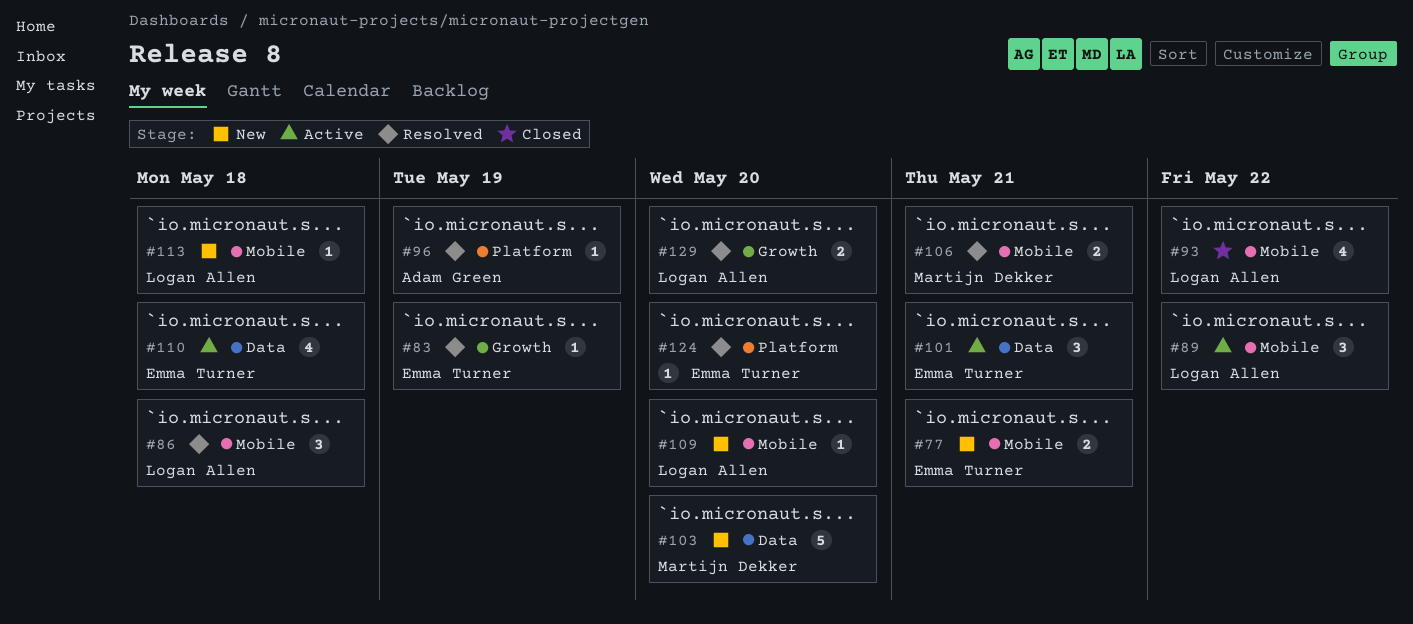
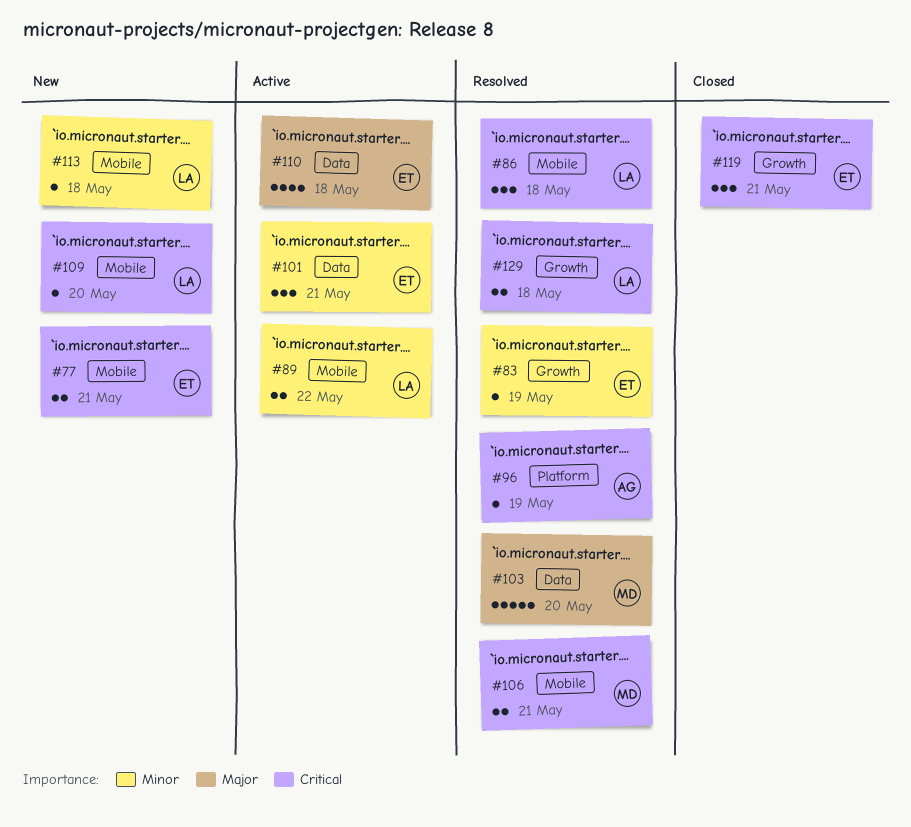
#89, estimate: 3 -> 2
#93: present -> none
#103, status: New -> Resolved
#119: none -> present
#124: present -> none
#129, due: May 20 -> May 18

